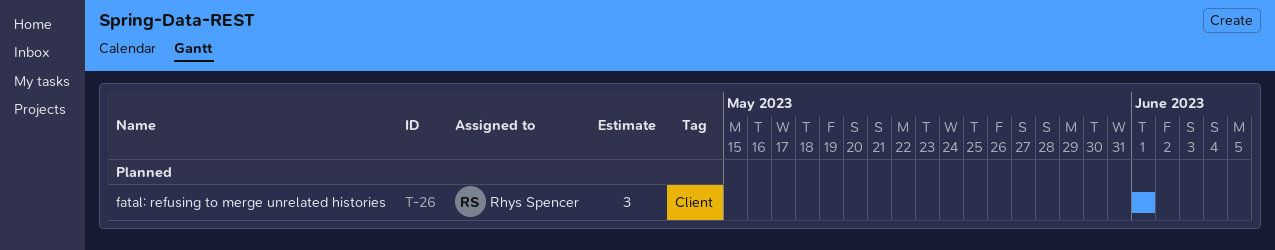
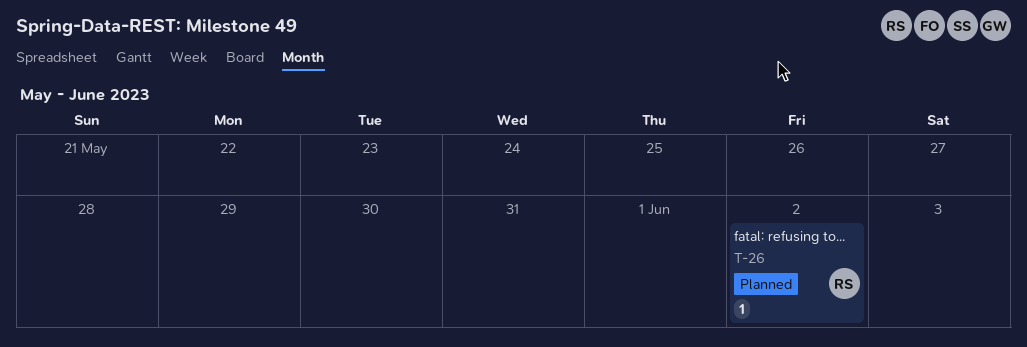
T-26, estimate: 3 -> 1
T-26, due: Jun 1 -> Jun 2

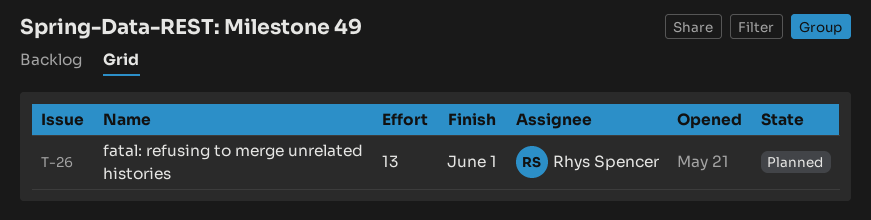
T-26, estimate: 1 -> 13
T-26, due: Jun 2 -> Jun 1

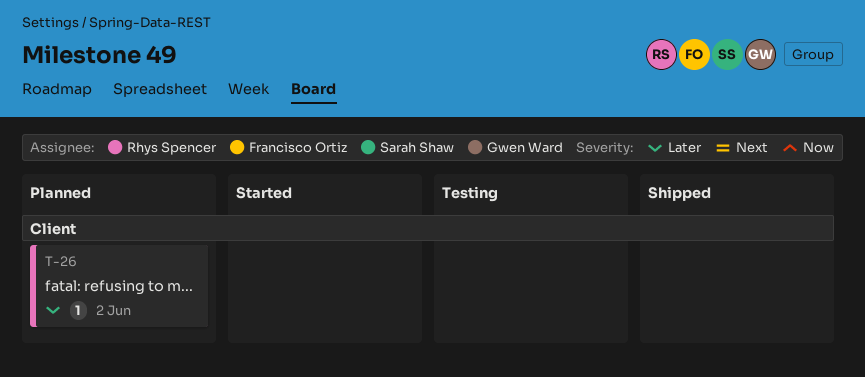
T-26, estimate: 13 -> 1
T-26, due: Jun 1 -> Jun 2

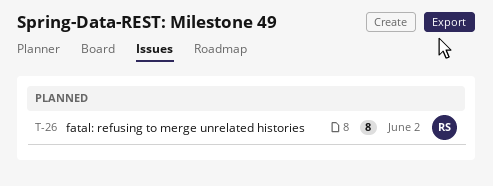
T-26, estimate: 1 -> 8

